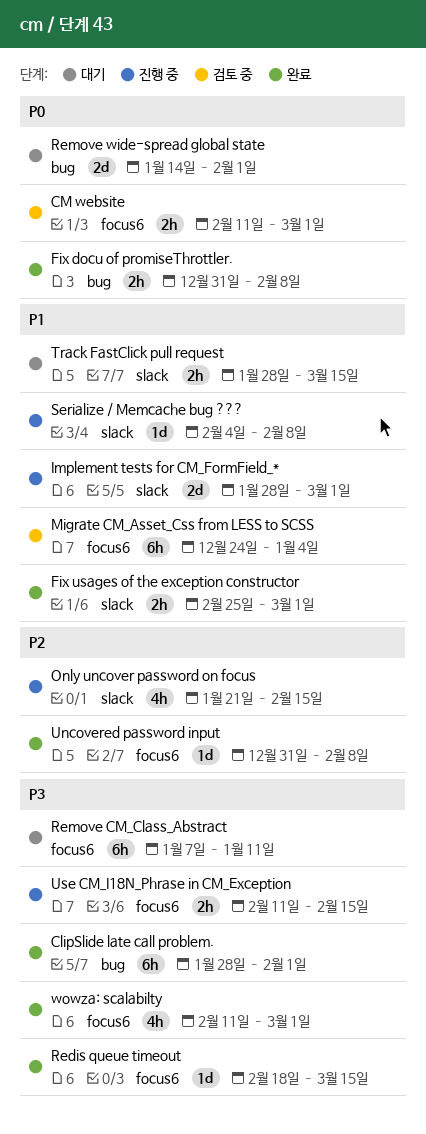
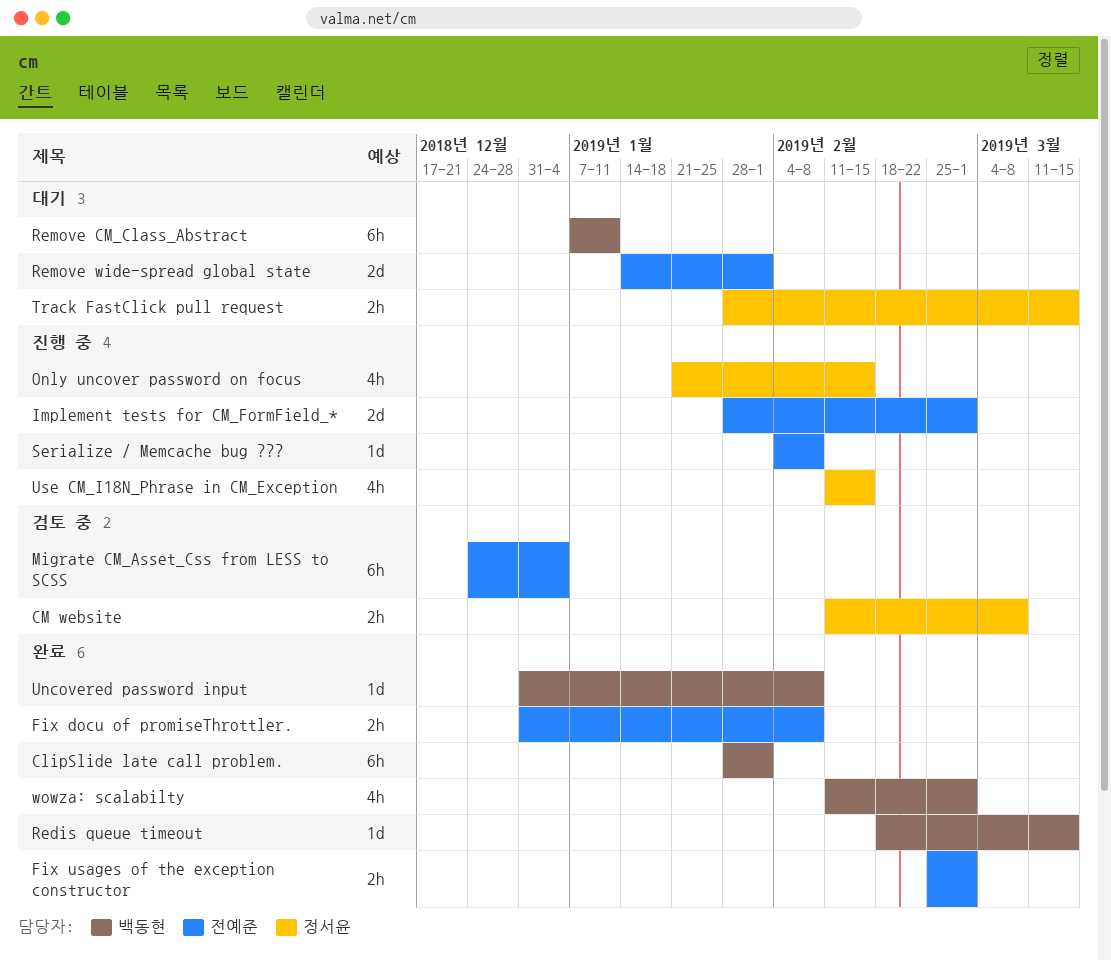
CM website, due: Mar 1 -> Mar 8
Use CM_I18N_Phrase in CM_Exception, estimate: 2h -> 4h

